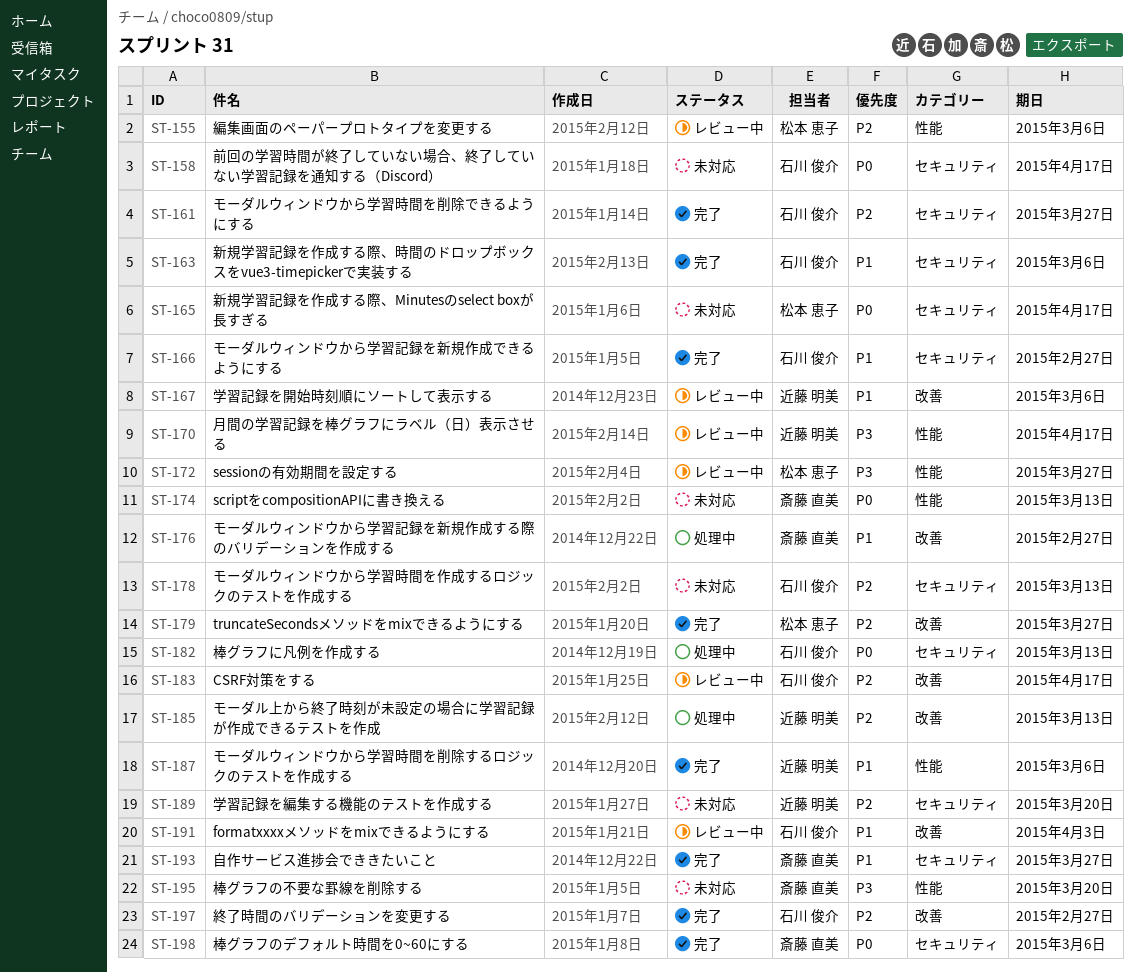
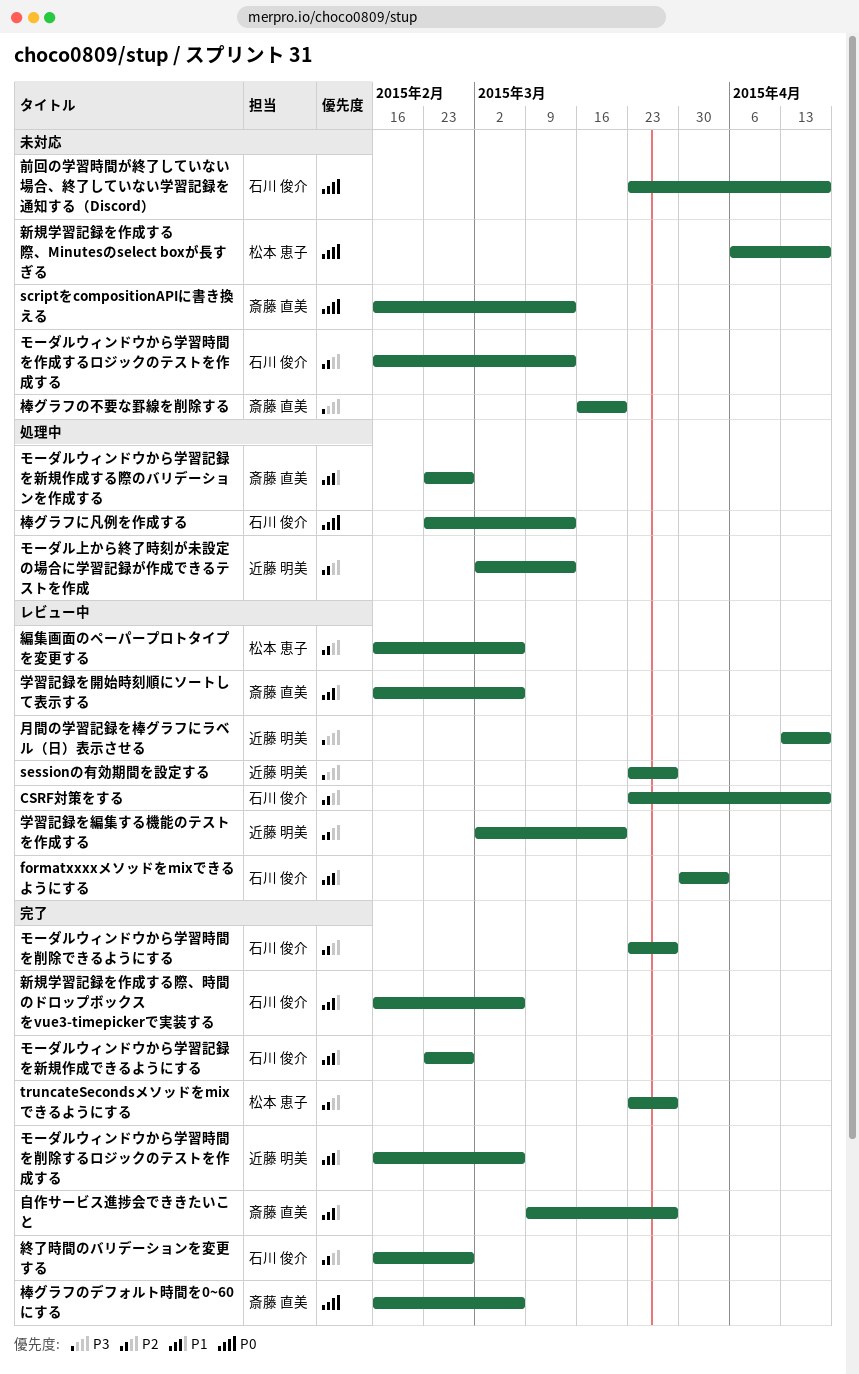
sessionの有効期間を設定する, owner: 松本 恵子 -> 近藤 明美
学習記録を編集する機能のテストを作成する, status: 未対応 -> レビュー中
学習記録を開始時刻順にソートして表示する, owner: 近藤 明美 -> 斎藤 直美

